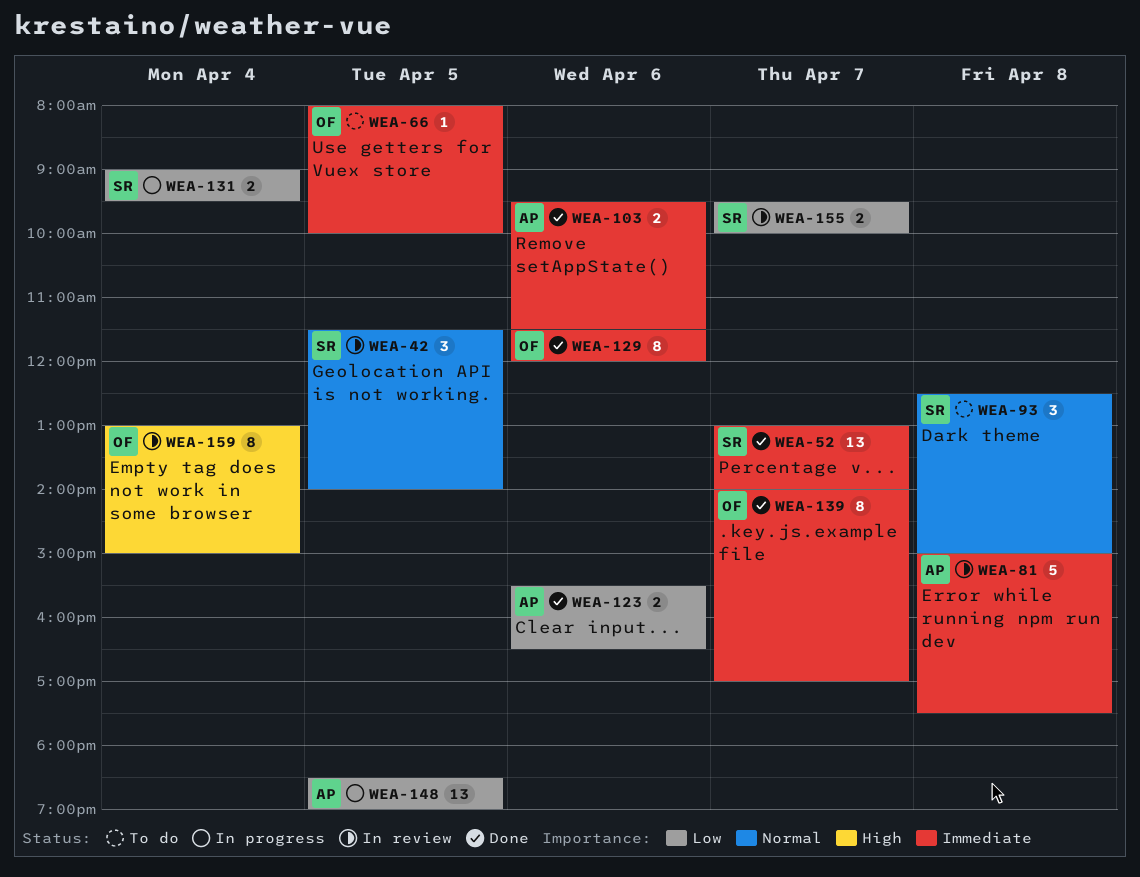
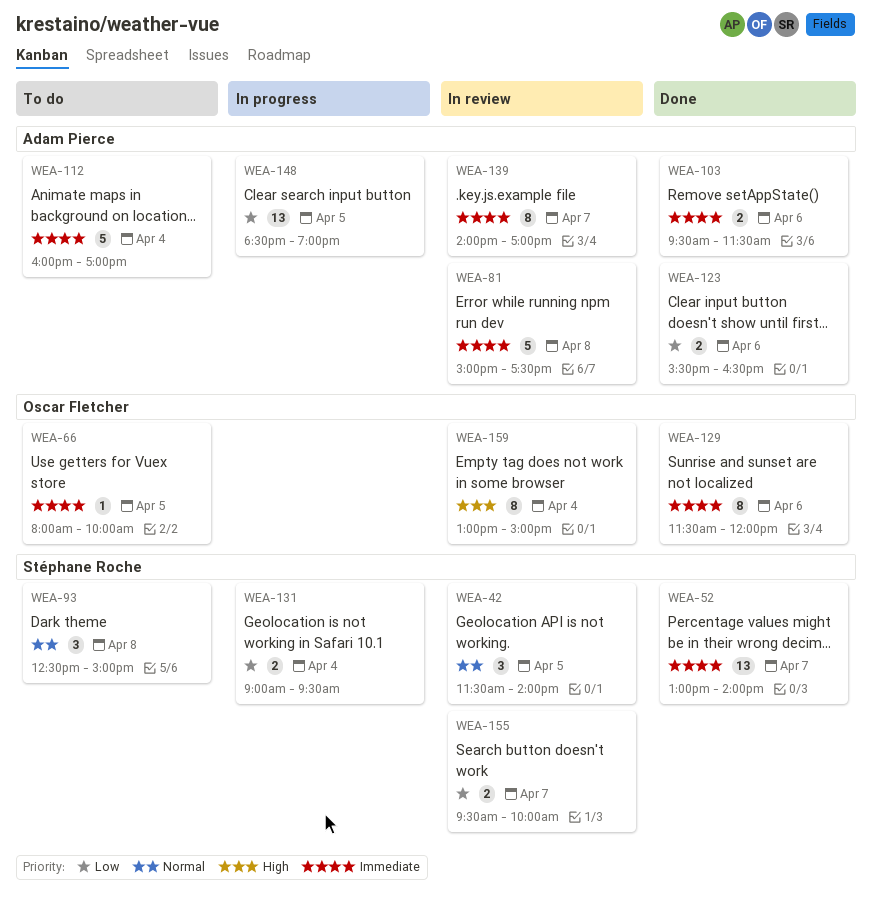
WEA-112: none -> present
WEA-139, status: Done -> In review
WEA-139, owner: Oscar Fletcher -> Adam Pierce

